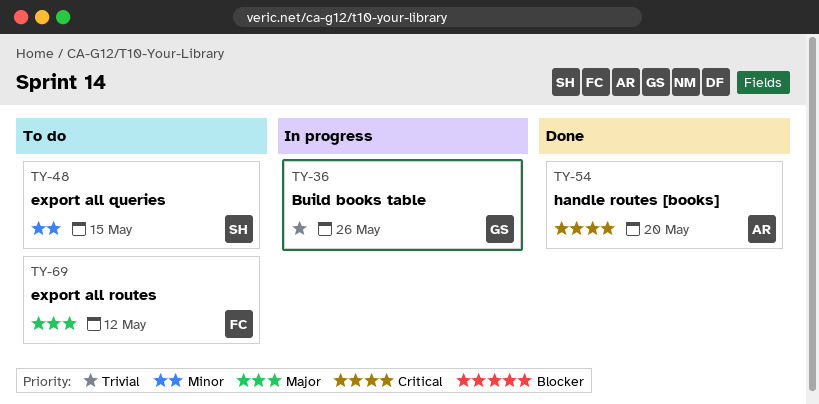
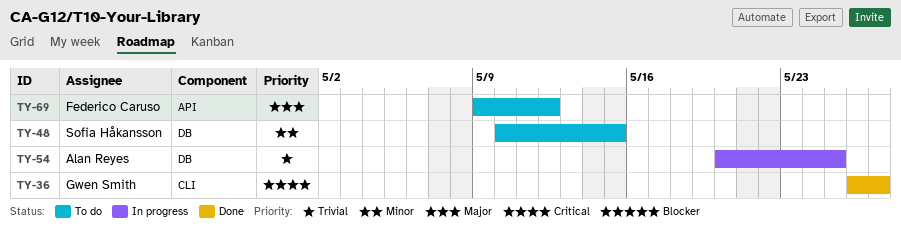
TY-36, status: In progress -> Done
TY-36, priority: Trivial -> Critical
TY-36, due: May 26 -> May 27
TY-54, status: Done -> In progress
TY-54, priority: Critical -> Trivial
TY-54, due: May 20 -> May 25

